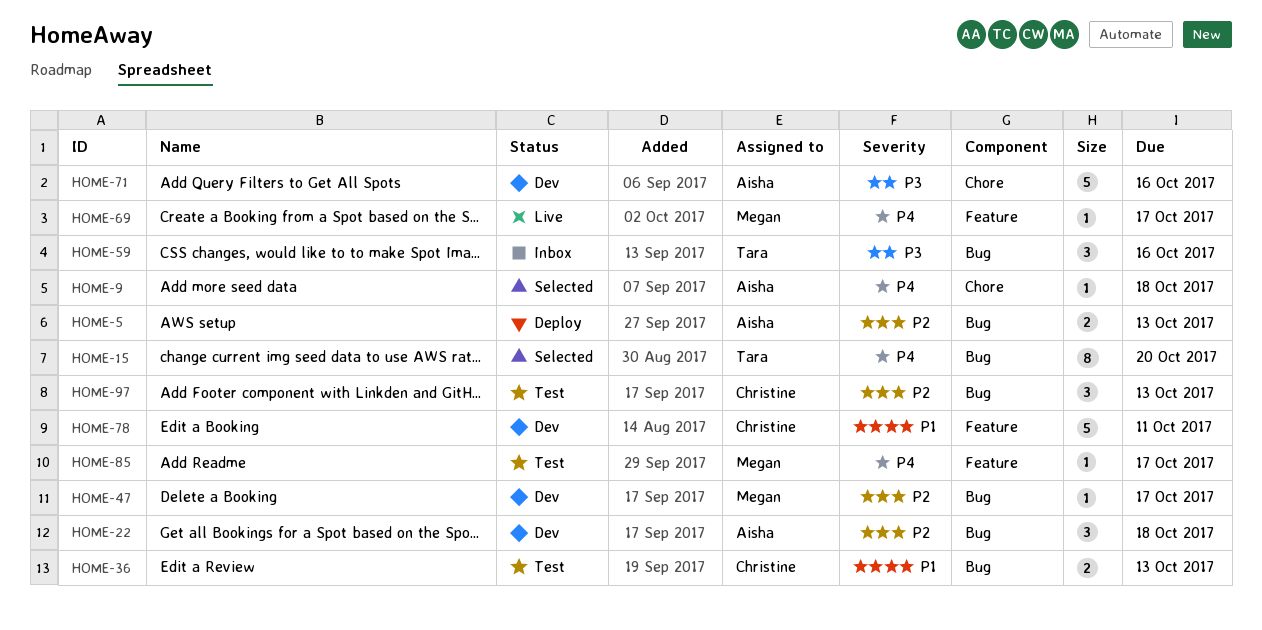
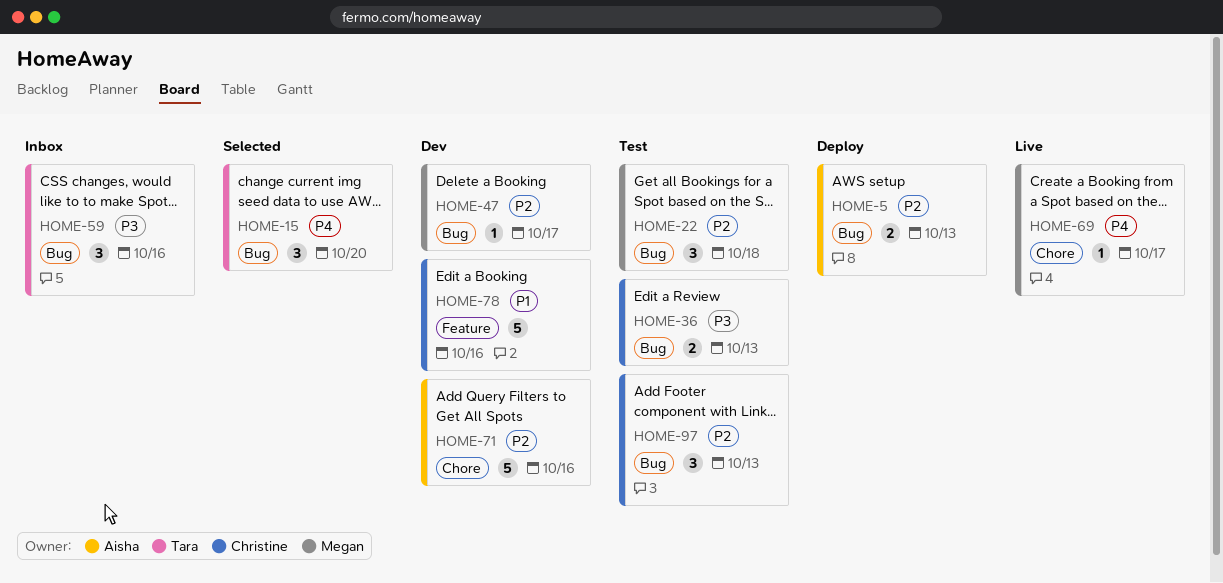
HOME-9: present -> none
HOME-15, estimate: 8 -> 3
HOME-22, status: Dev -> Test
HOME-22, owner: Aisha -> Megan
HOME-36, priority: P1 -> P3
HOME-69, label: Feature -> Chore
HOME-71, priority: P3 -> P2
HOME-78, due: Oct 11 -> Oct 16
HOME-85: present -> none

